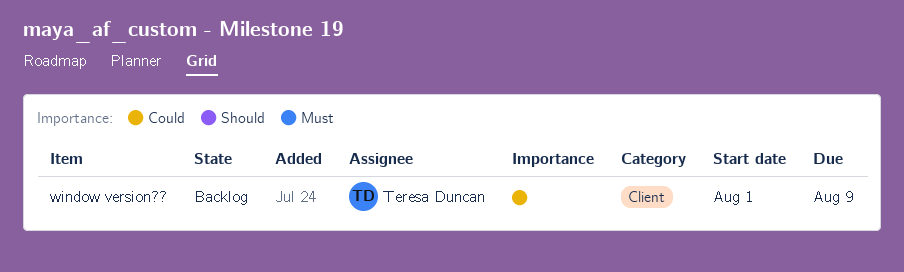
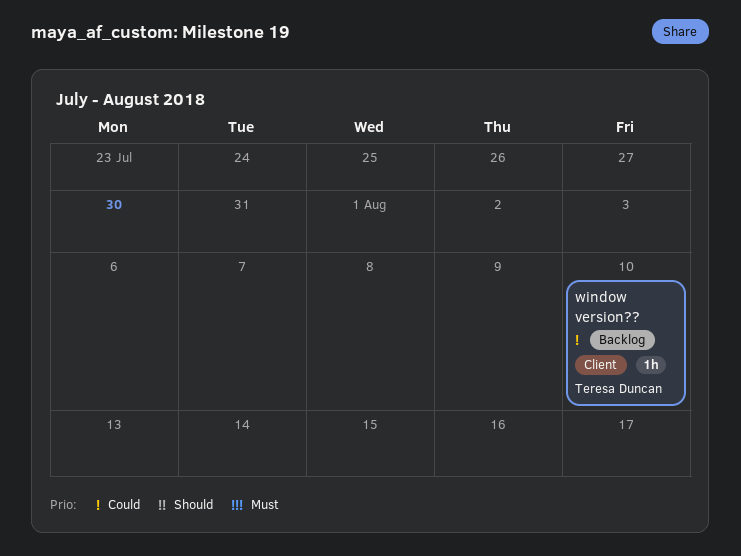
window version??, due: Aug 9 -> Aug 10

